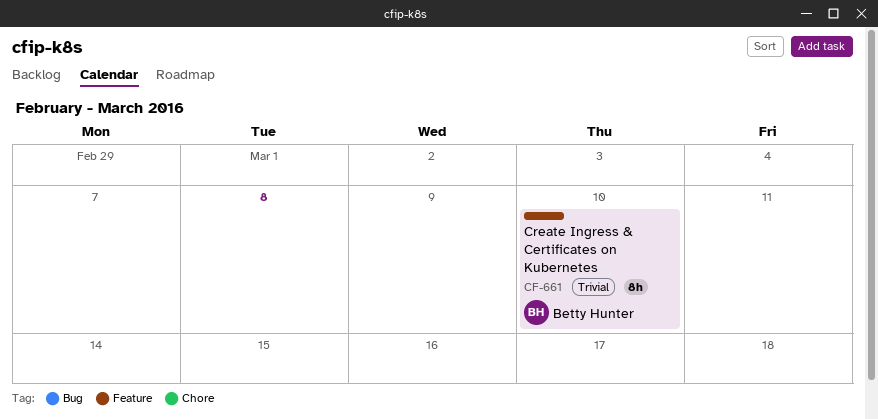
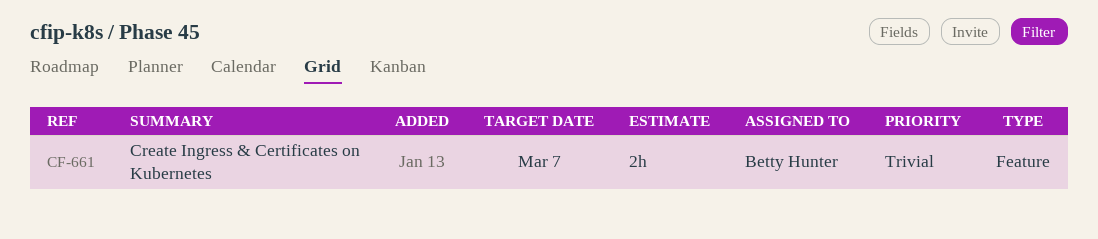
CF-661, estimate: 8h -> 2h
CF-661, due: Mar 10 -> Mar 7

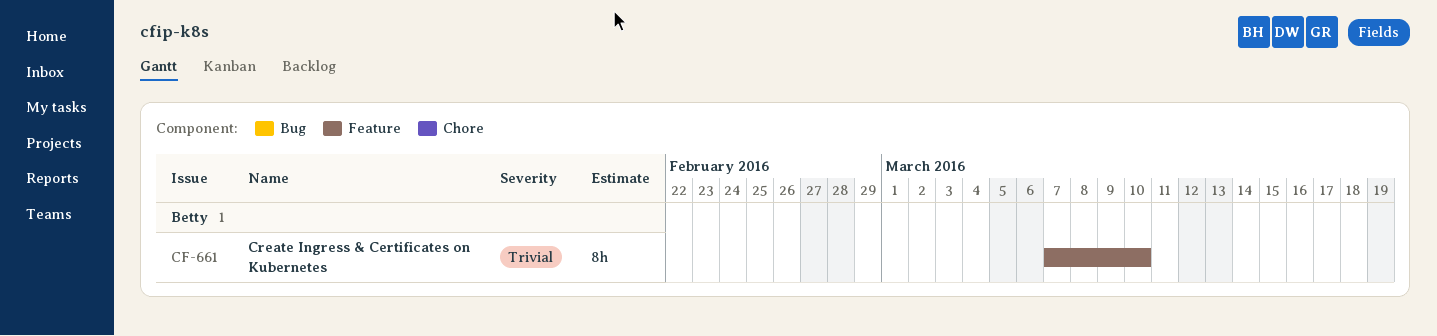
CF-661, estimate: 2h -> 8h
CF-661, due: Mar 7 -> Mar 10

